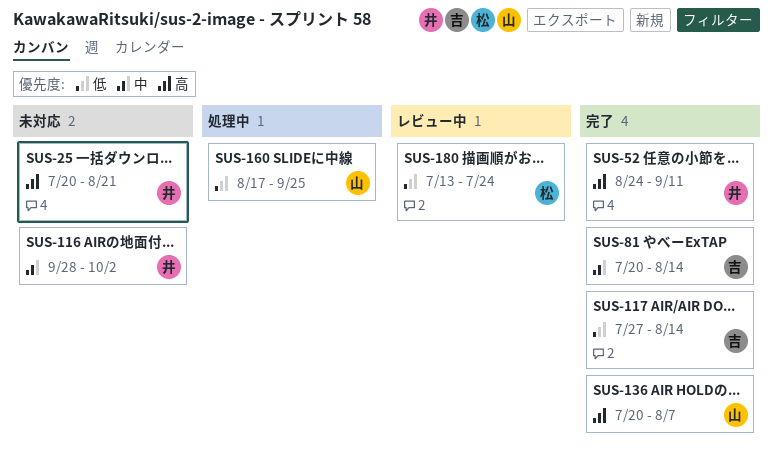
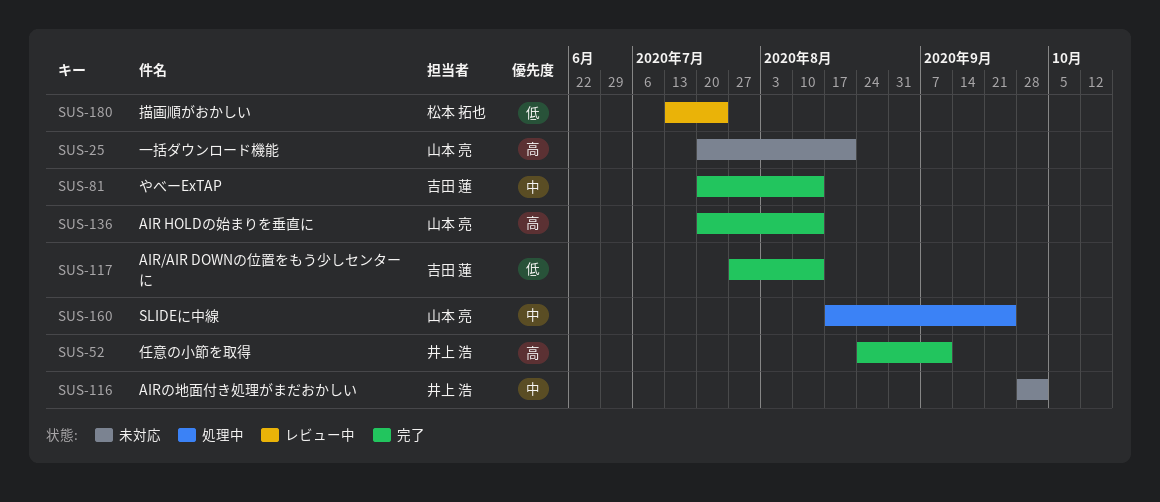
SUS-25, owner: 井上 浩 -> 山本 亮
SUS-136, due: Aug 7 -> Aug 14
SUS-160, priority: 低 -> 中

